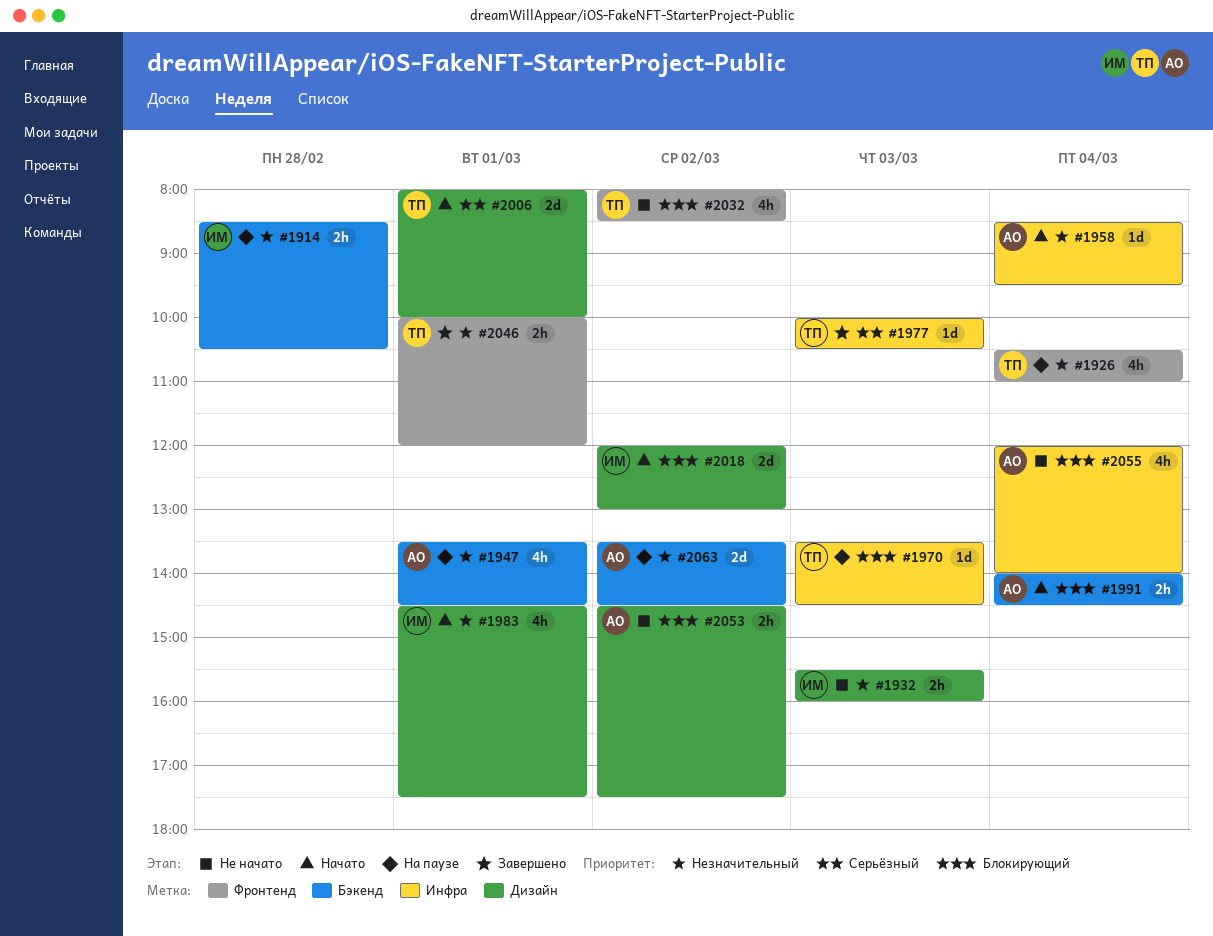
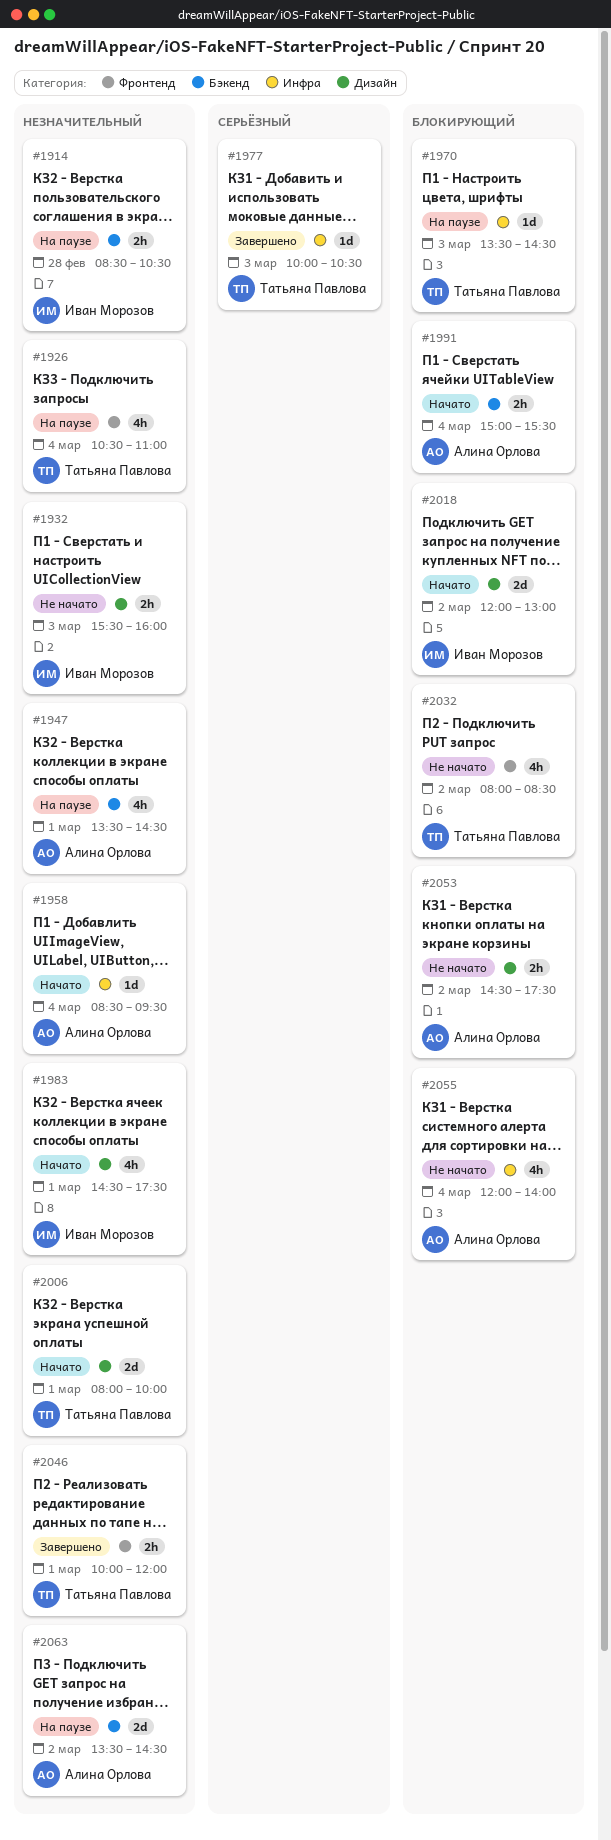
#1991, begins: 14:00 -> 15:00
#1991, ends: 14:30 -> 15:30
#2006, priority: Серьёзный -> Незначительный

